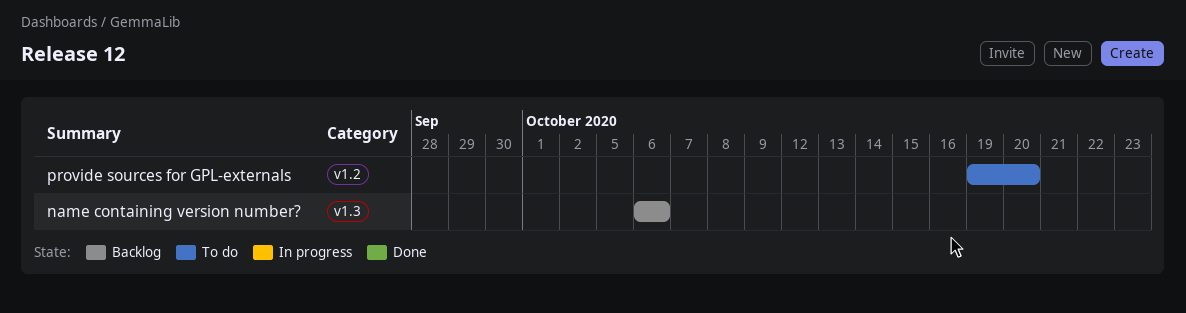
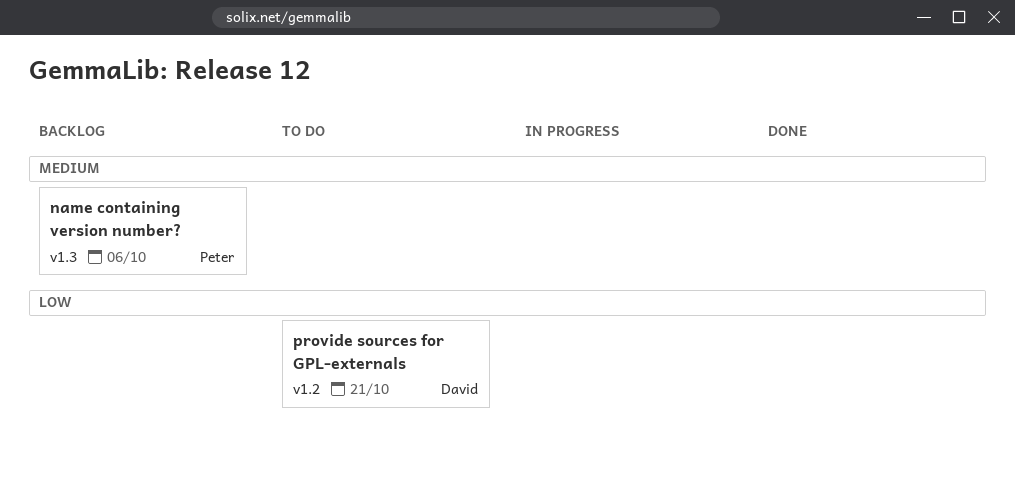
provide sources for GPL-externals, due: Oct 20 -> Oct 21

